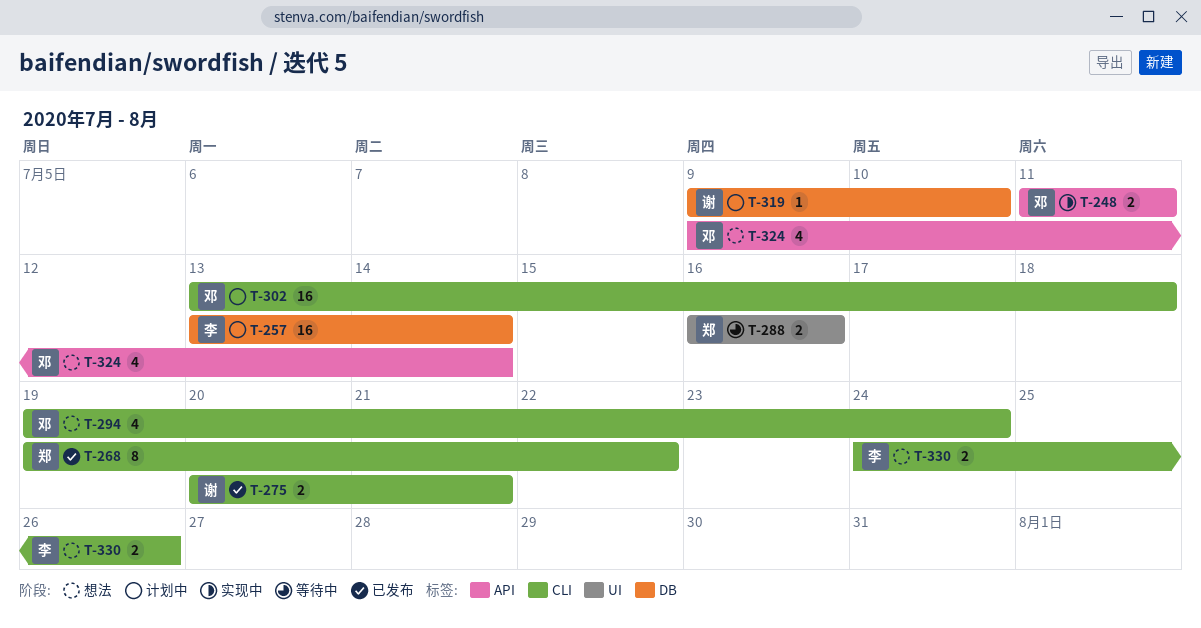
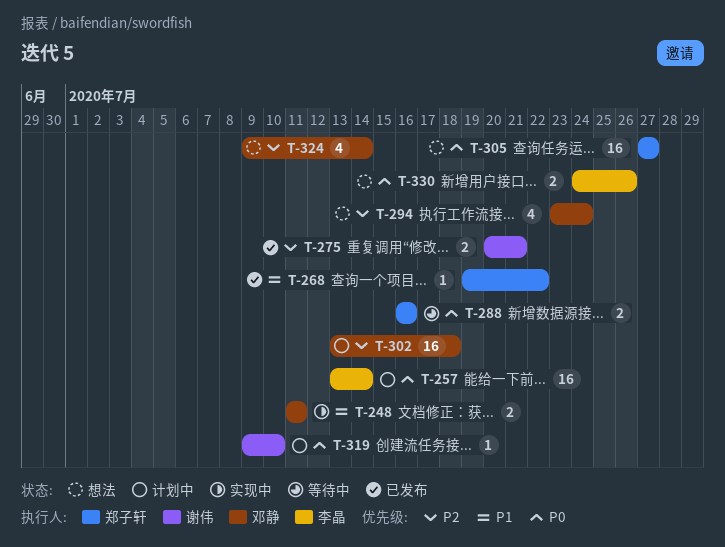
T-268, estimate: 8 -> 1
T-294, start: Jul 19 -> Jul 23
T-305: none -> present

